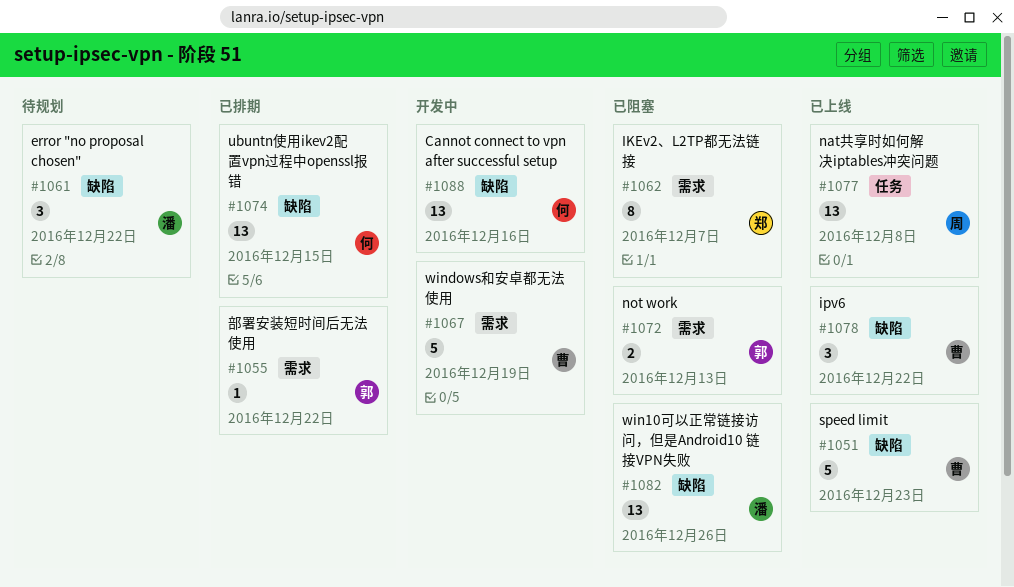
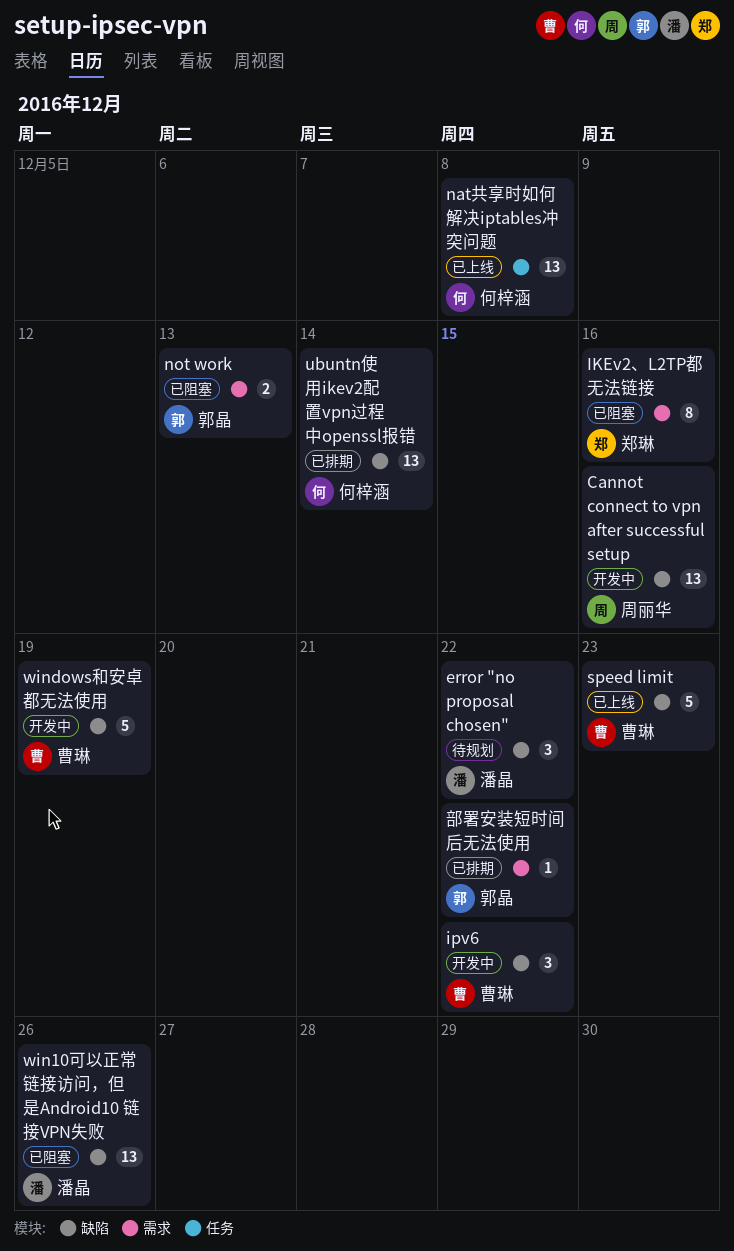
Cannot connect to vpn after successful setup, owner: 何梓涵 -> 周丽华
IKEv2、L2TP都无法链接, due: Dec 7 -> Dec 16
ipv6, status: 已上线 -> 开发中
nat共享时如何解决iptables冲突问题, owner: 周丽华 -> 何梓涵
ubuntn使用ikev2配置vpn过程中openssl报错, due: Dec 15 -> Dec 14
windows和安卓都无法使用, label: 需求 -> 缺陷

